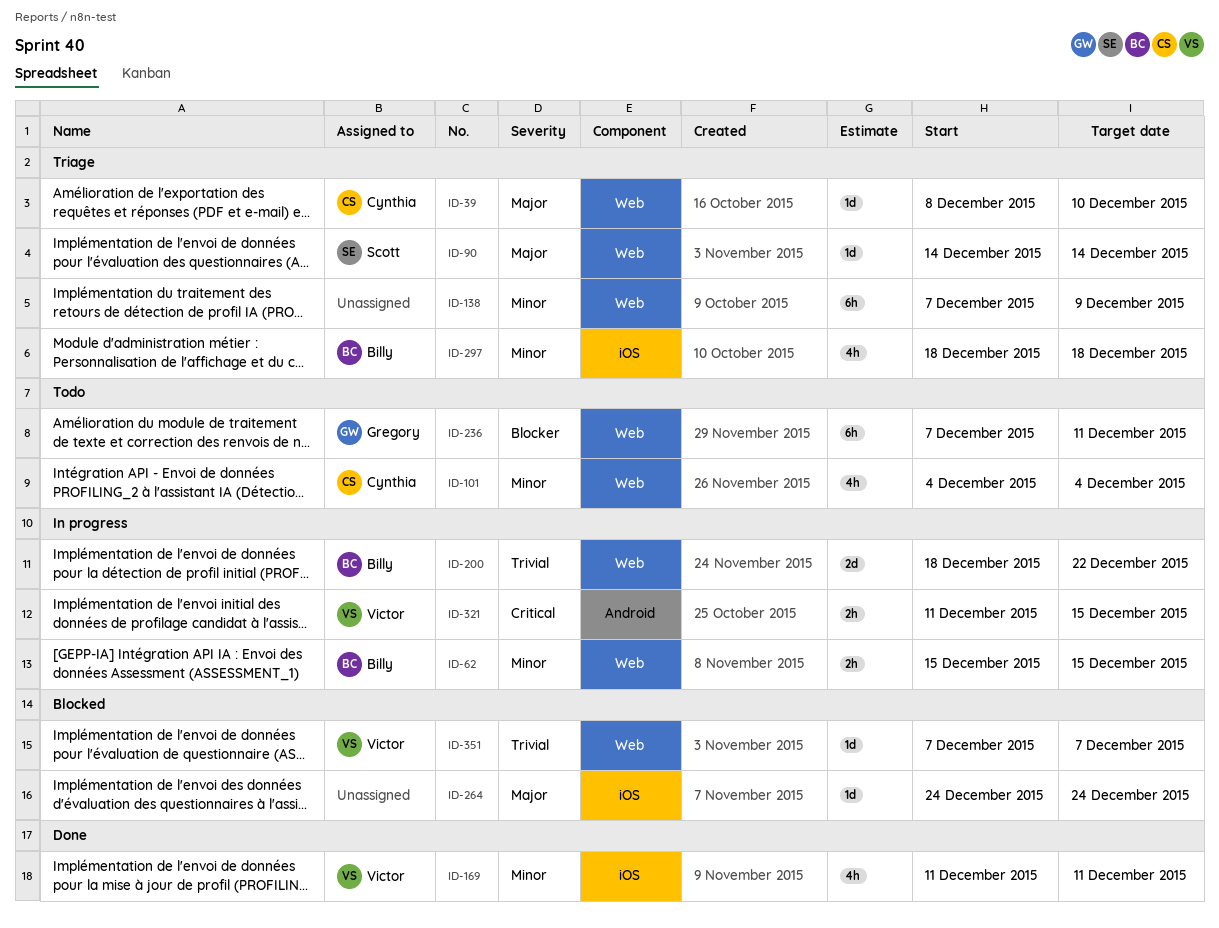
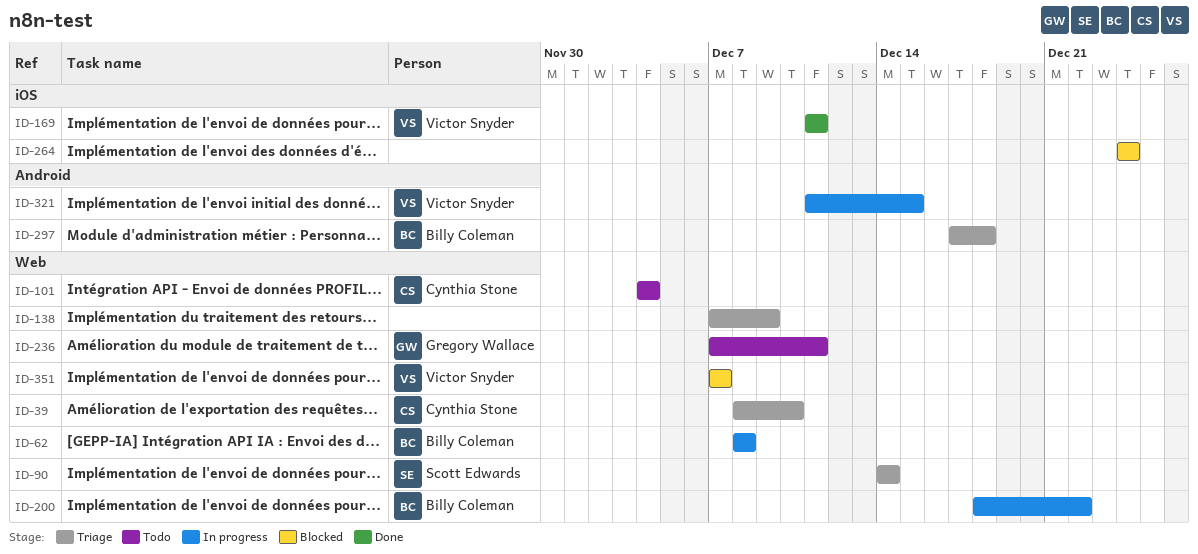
ID-62, start: Dec 15 -> Dec 8
ID-62, due: Dec 15 -> Dec 8
ID-297, label: iOS -> Android
ID-297, start: Dec 18 -> Dec 17

